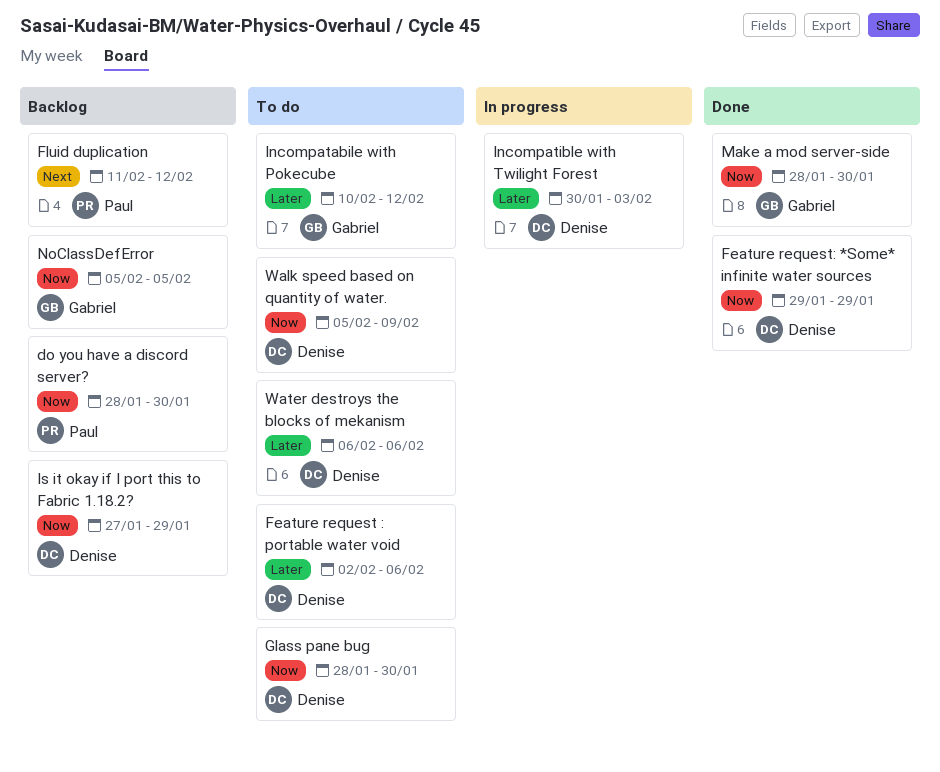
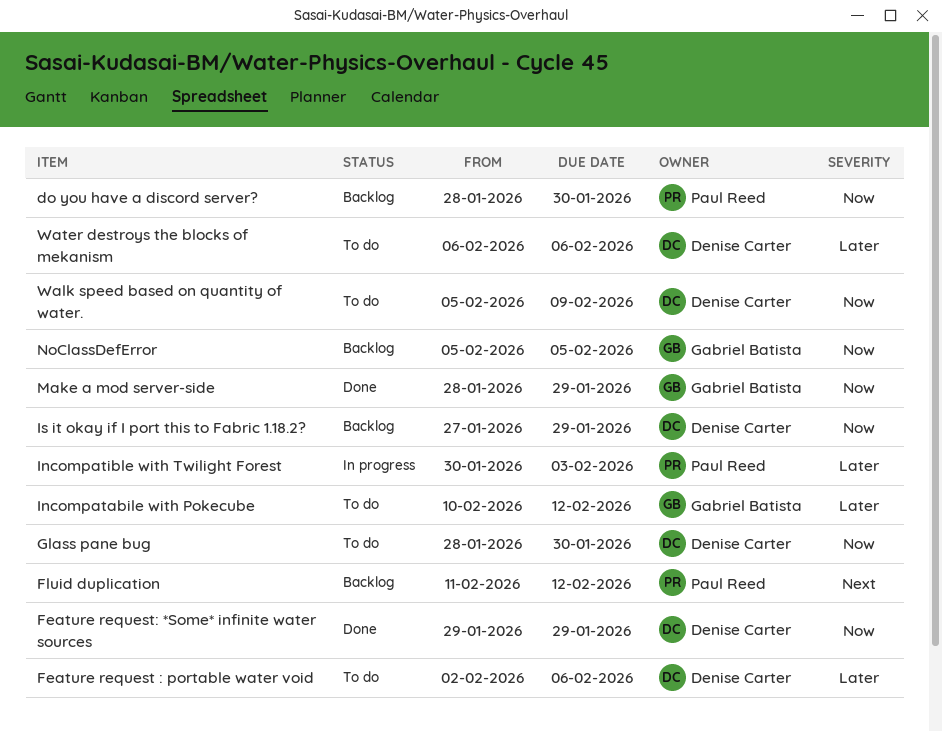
Incompatible with Twilight Forest, owner: Denise Carter -> Paul Reed
Make a mod server-side, due: Jan 30 -> Jan 29

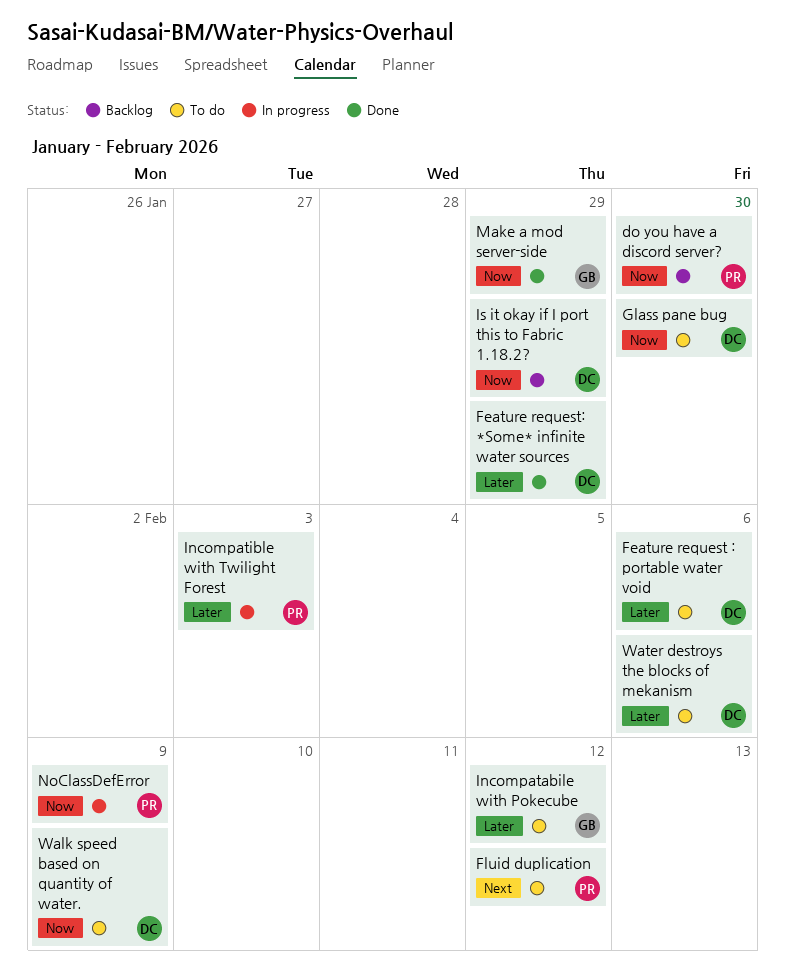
Feature request: *Some* infinite water sources, priority: Now -> Later
Fluid duplication, status: Backlog -> To do
NoClassDefError, status: Backlog -> In progress
NoClassDefError, owner: Gabriel Batista -> Paul Reed
NoClassDefError, due: Feb 5 -> Feb 9

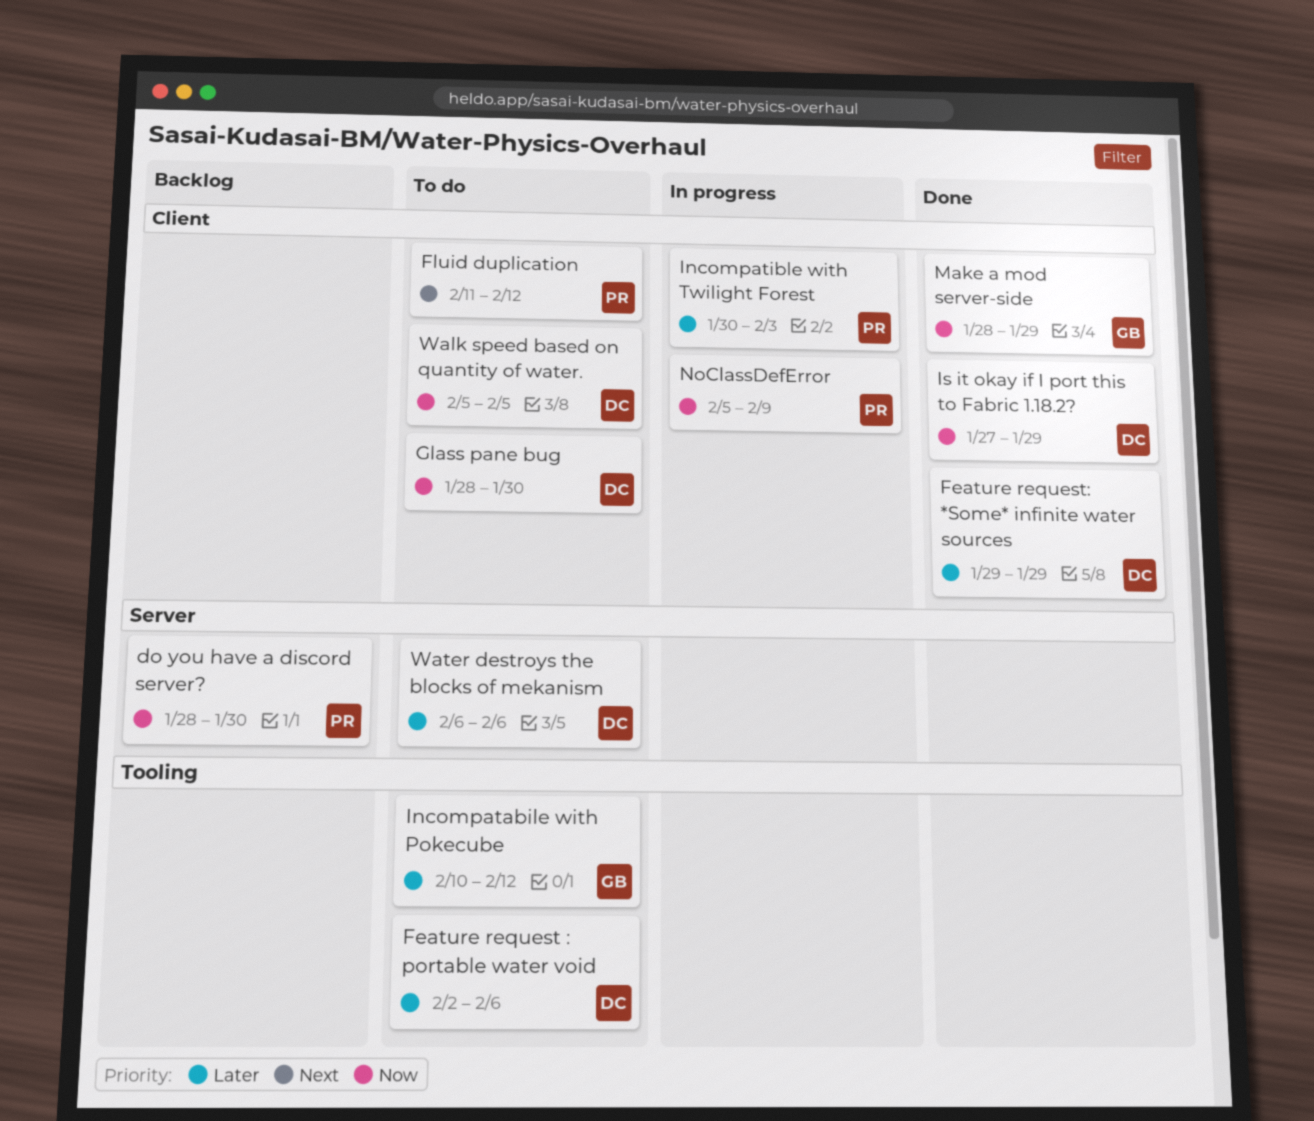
Is it okay if I port this to Fabric 1.18.2?, status: Backlog -> Done
Walk speed based on quantity of water., due: Feb 9 -> Feb 5

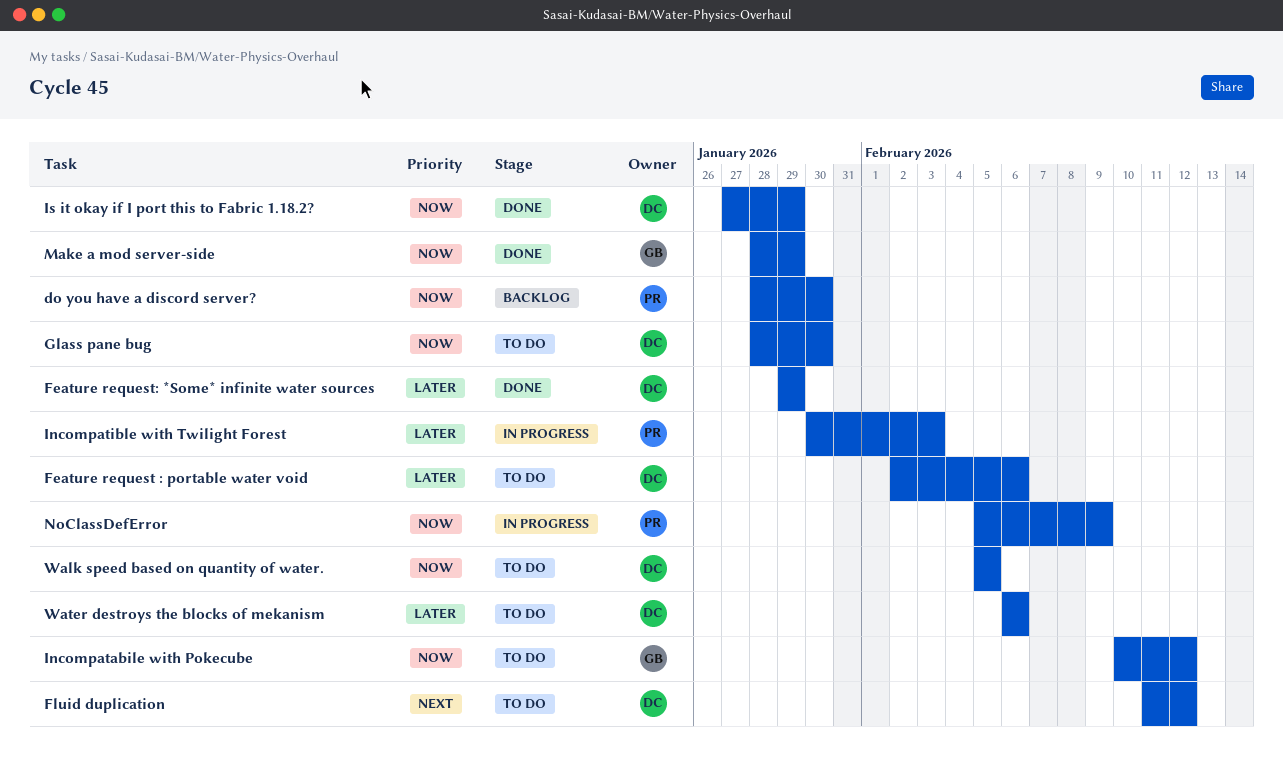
Fluid duplication, owner: PR -> DC
Incompatabile with Pokecube, priority: Later -> Now

